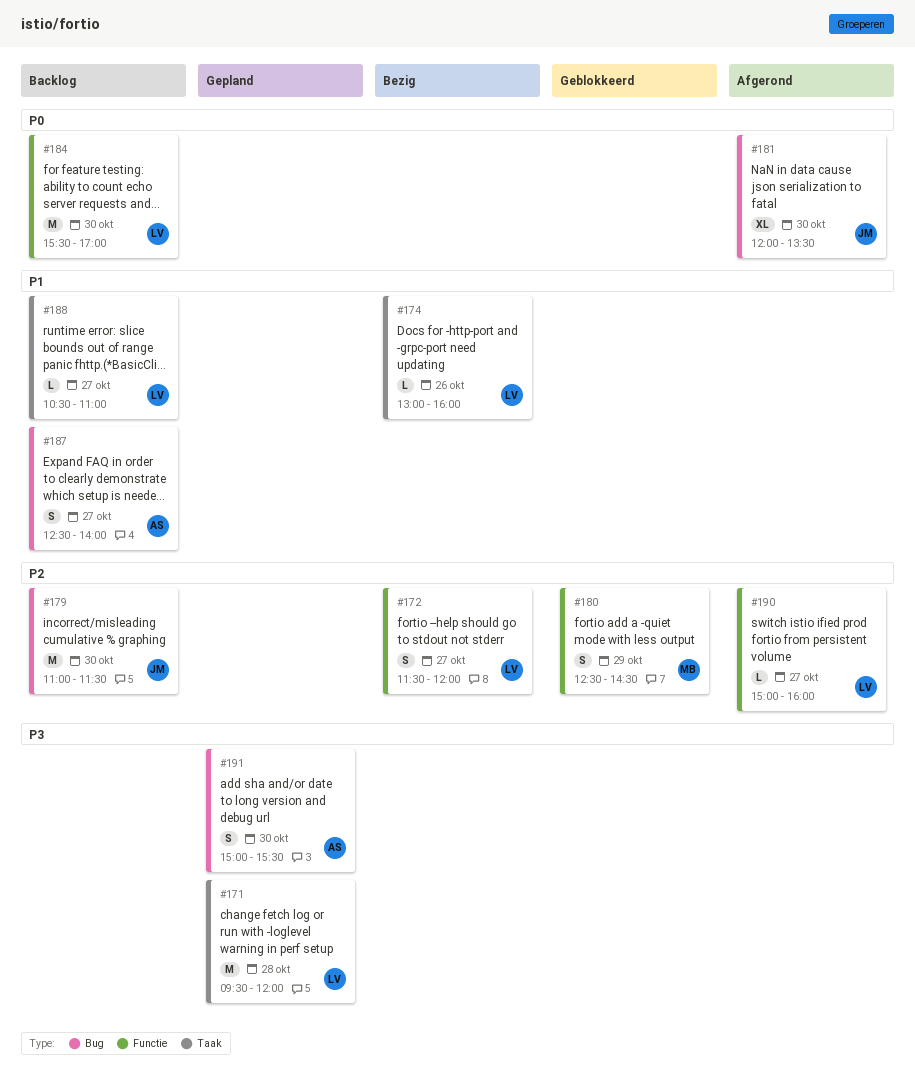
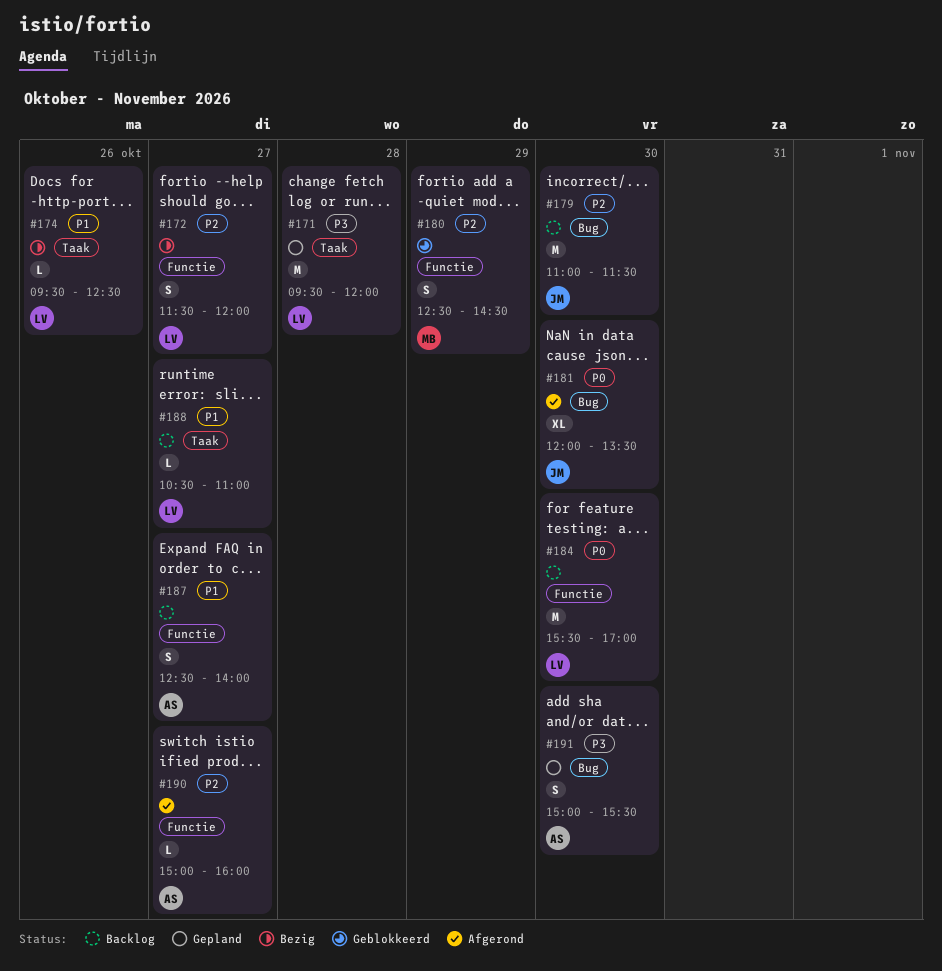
#174, begins: 13:00 -> 09:30
#174, ends: 16:00 -> 12:30
#187, label: Bug -> Functie
#190, owner: LV -> AS

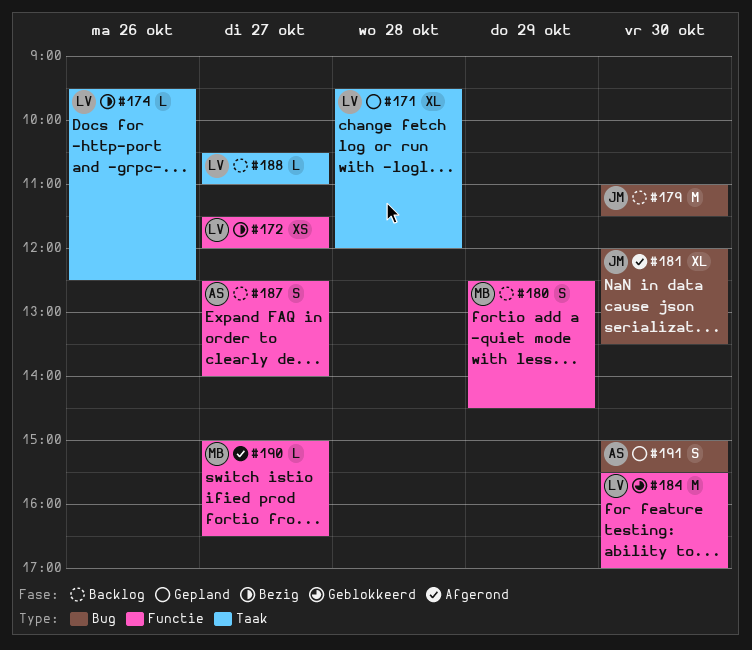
#171, estimate: M -> XL
#172, estimate: S -> XS
#180, status: Geblokkeerd -> Backlog
#184, status: Backlog -> Geblokkeerd
#190, owner: AS -> MB
#190, ends: 16:00 -> 16:30

